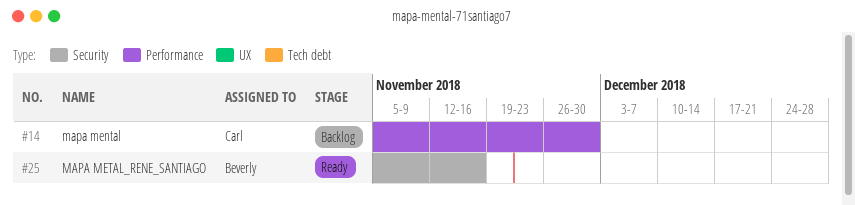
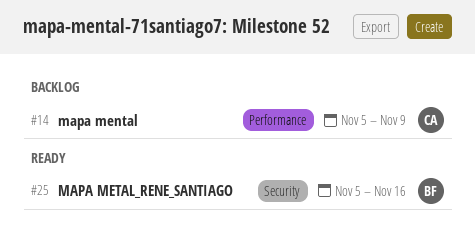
#14, due: Nov 30 -> Nov 9

